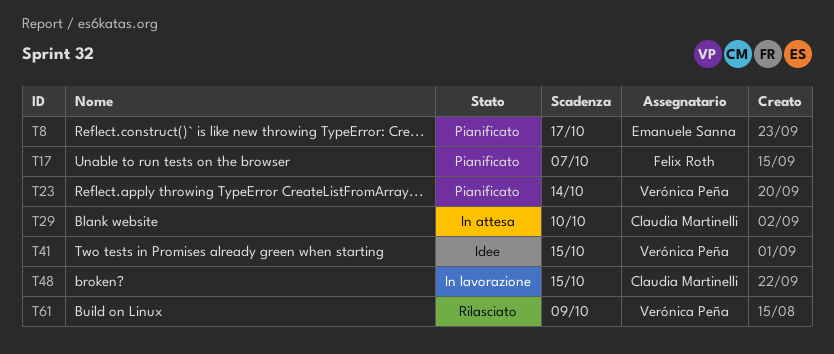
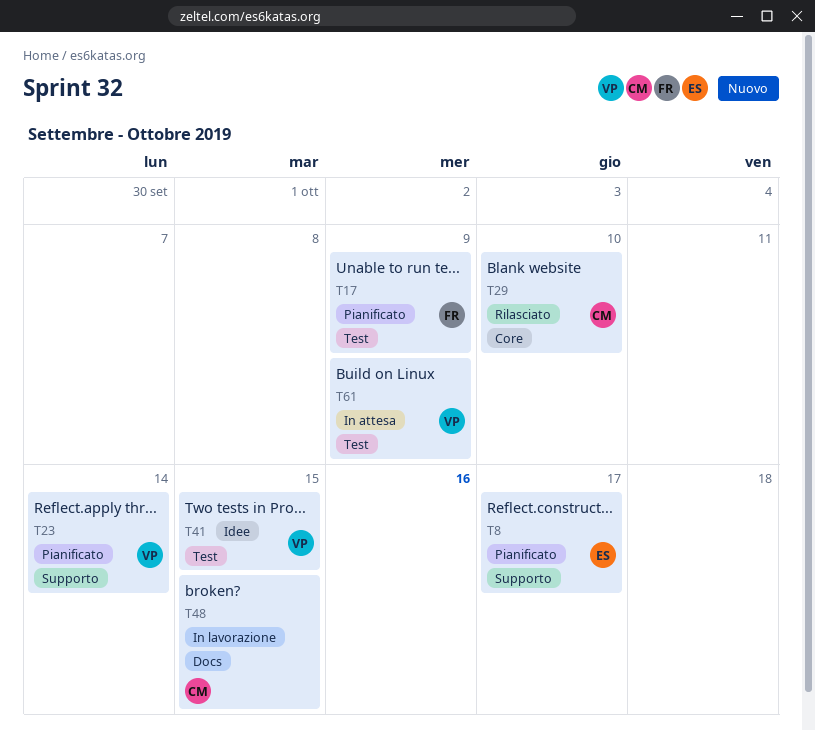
T17, due: Oct 7 -> Oct 9
T29, status: In attesa -> Rilasciato
T61, status: Rilasciato -> In attesa

